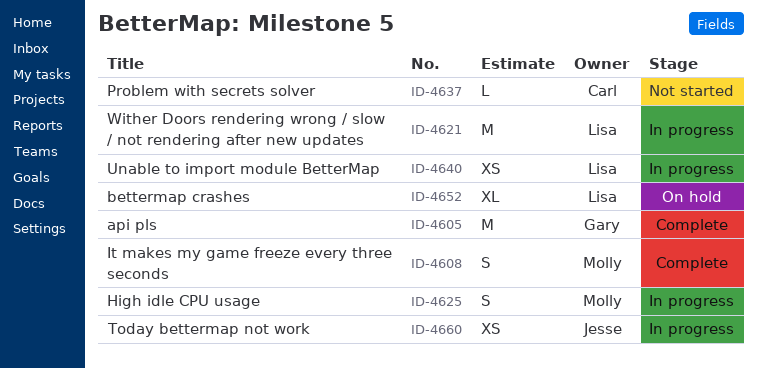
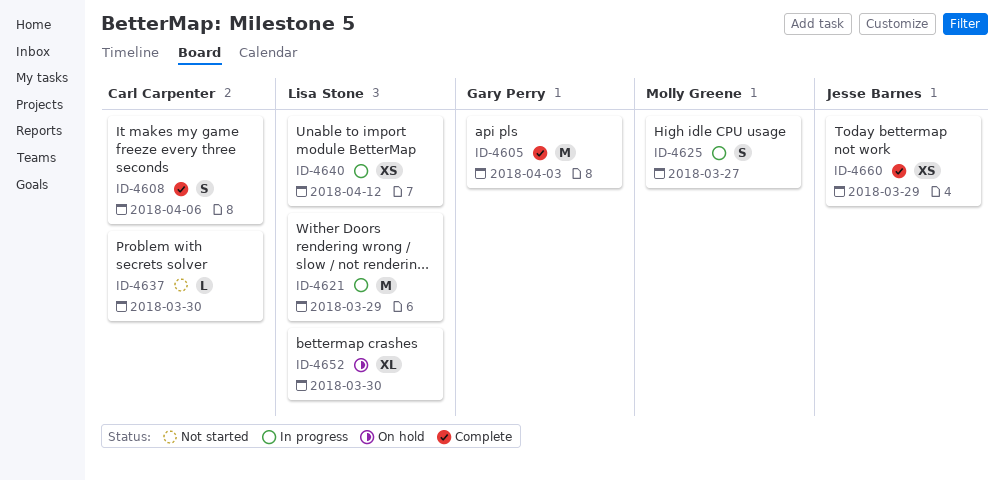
ID-4608, owner: Molly Greene -> Carl Carpenter
ID-4660, status: In progress -> Complete

